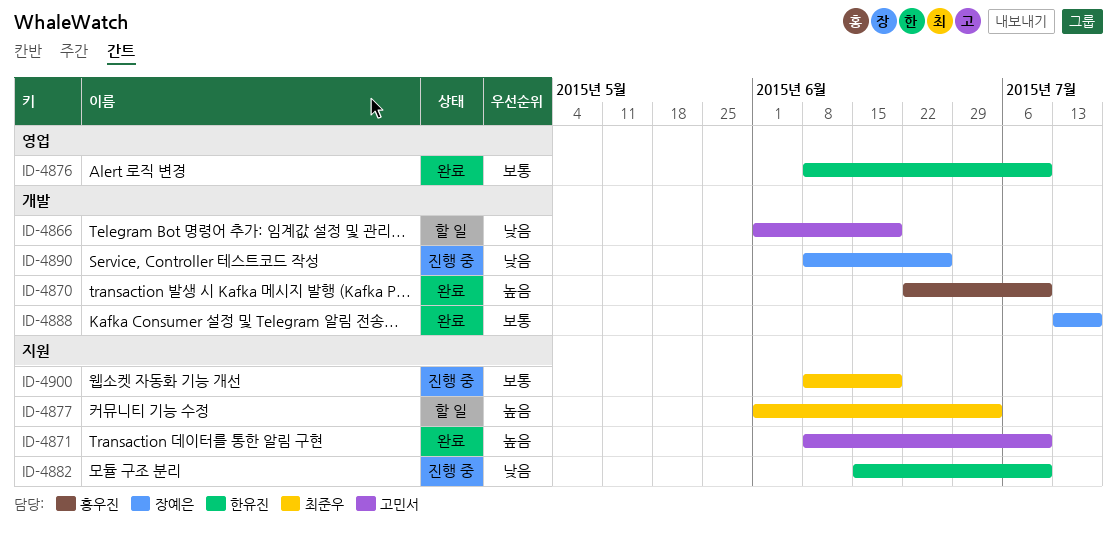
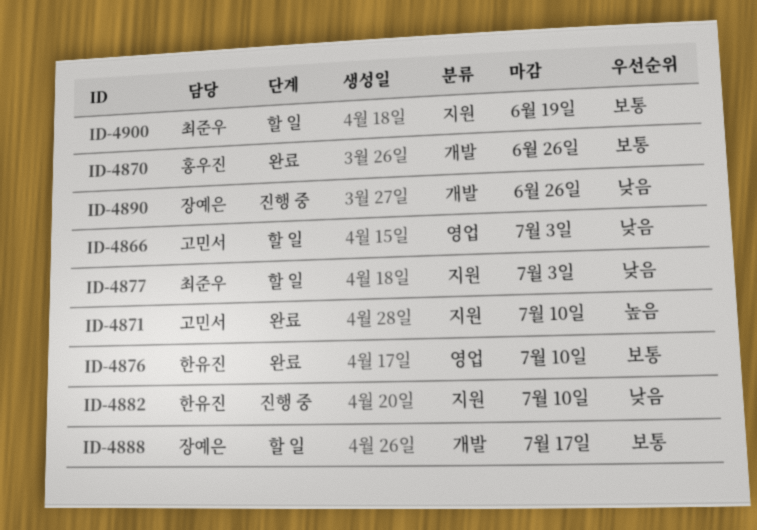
ID-4866, label: 개발 -> 영업
ID-4866, due: Jun 19 -> Jul 3
ID-4870, priority: 높음 -> 보통
ID-4870, due: Jul 10 -> Jun 26
ID-4877, priority: 높음 -> 낮음
ID-4888, status: 완료 -> 할 일
ID-4900, status: 진행 중 -> 할 일

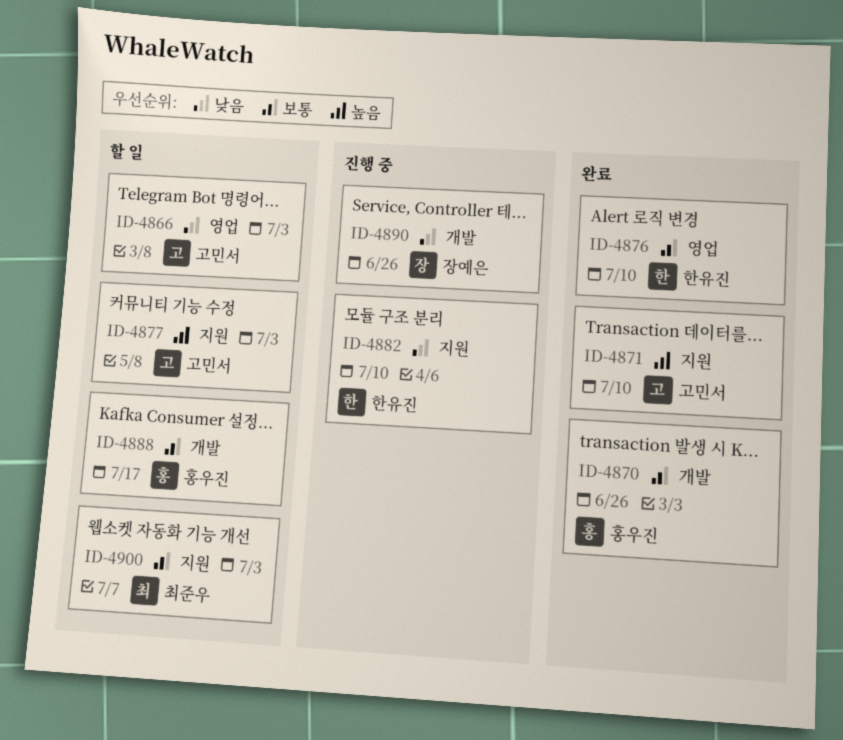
ID-4877, owner: 최준우 -> 고민서
ID-4877, priority: 낮음 -> 높음
ID-4888, owner: 장예은 -> 홍우진
ID-4900, due: Jun 19 -> Jul 3

